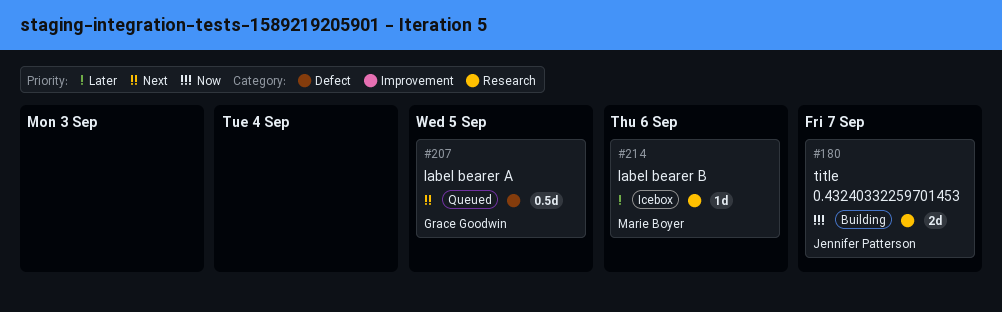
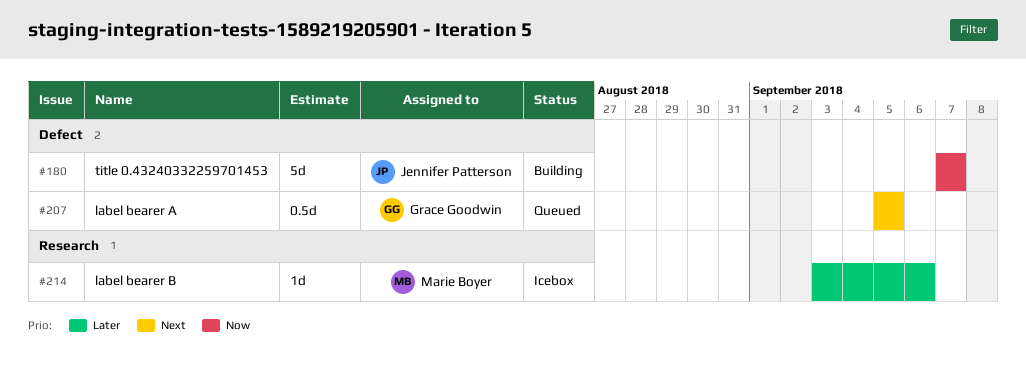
#180, label: Research -> Defect
#180, estimate: 2d -> 5d

